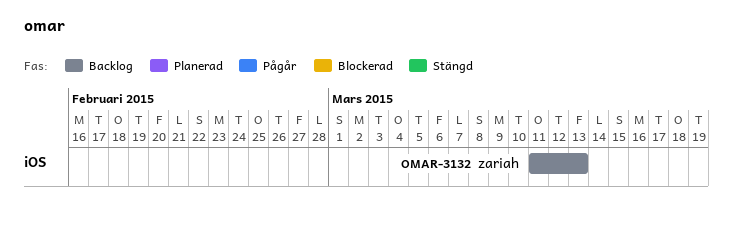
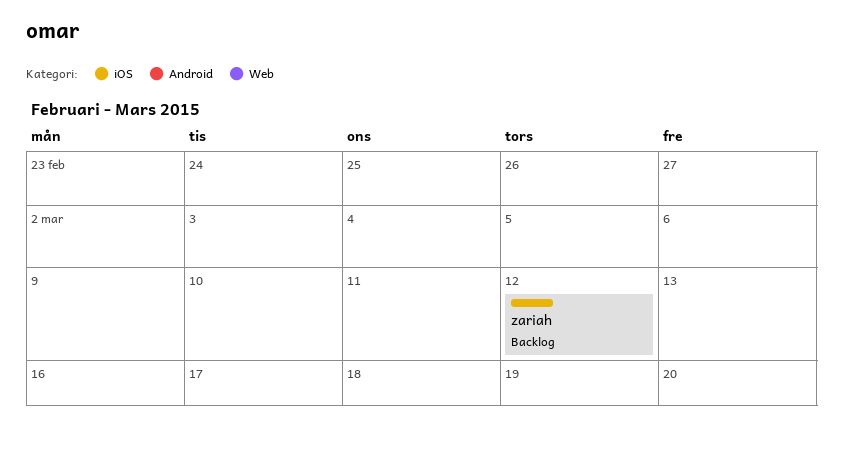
zariah, due: Mar 13 -> Mar 12

